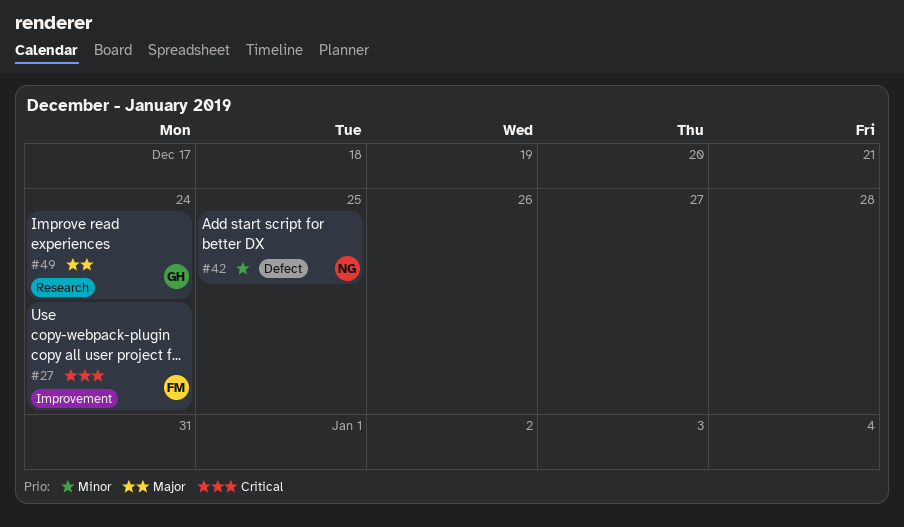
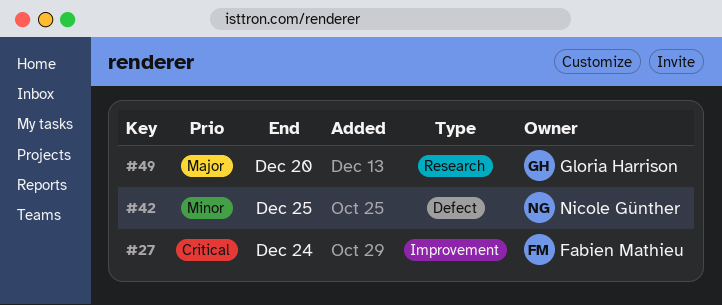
#49, due: Dec 24 -> Dec 20

